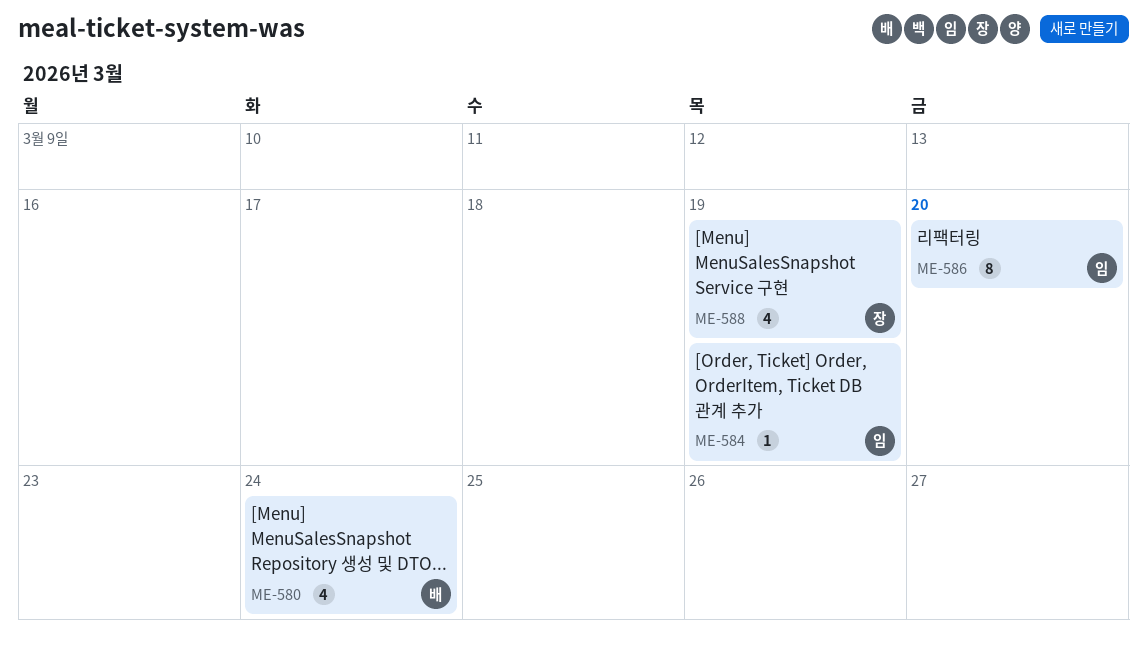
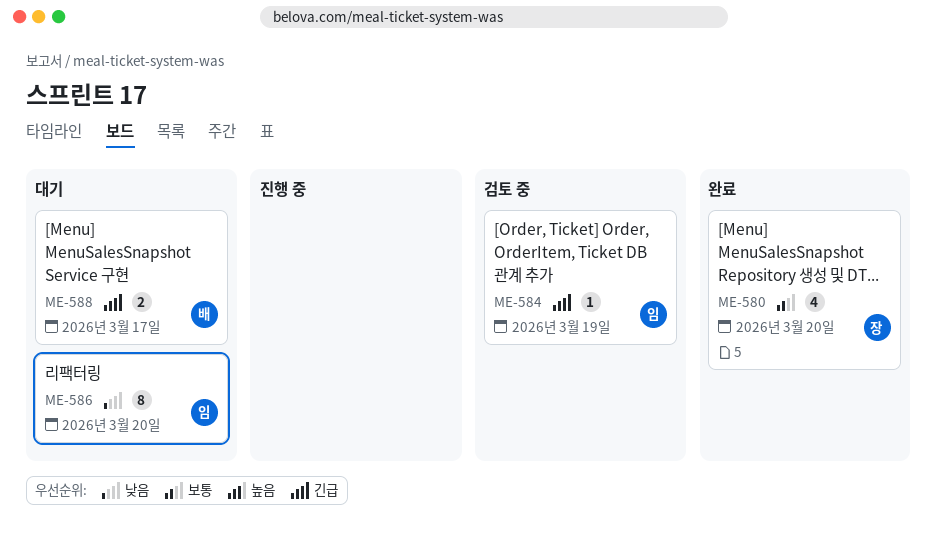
ME-580, owner: 배 -> 장
ME-580, due: Mar 24 -> Mar 20
ME-588, owner: 장 -> 배
ME-588, estimate: 4 -> 2
ME-588, due: Mar 19 -> Mar 17

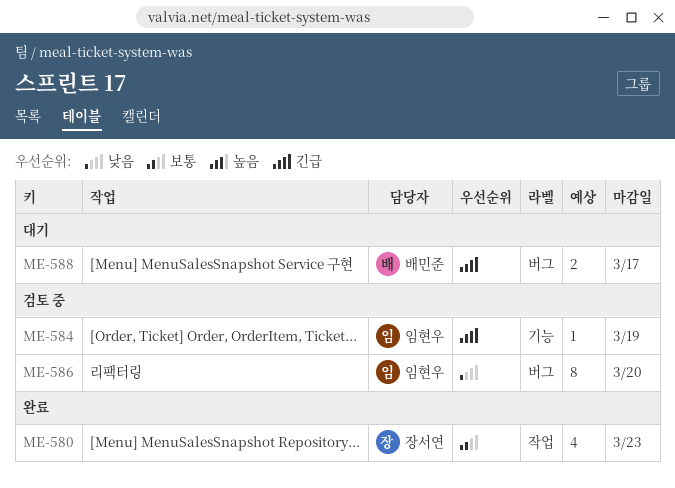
ME-580, due: Mar 20 -> Mar 23
ME-586, status: 대기 -> 검토 중

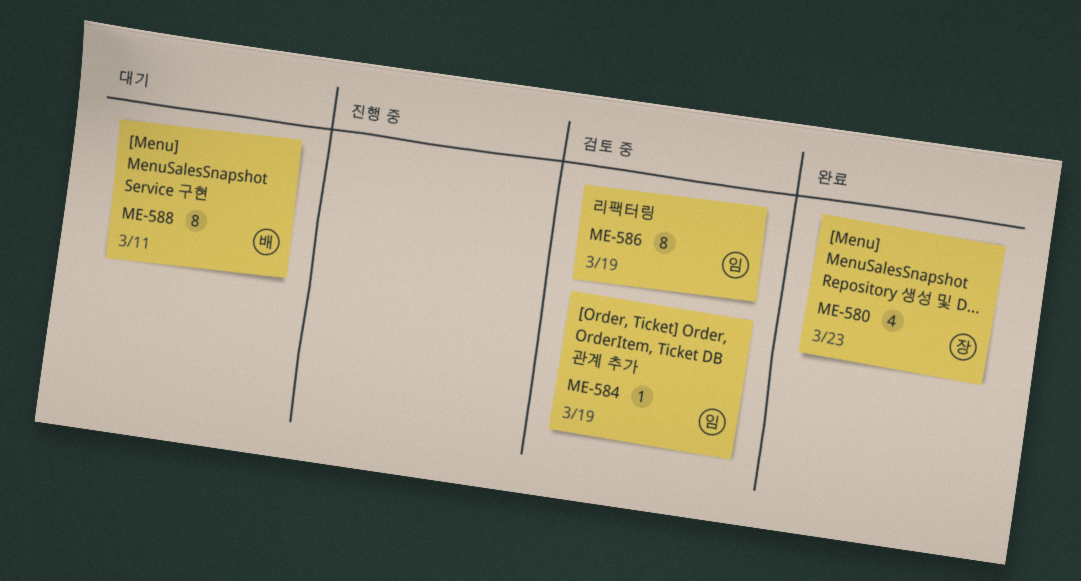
ME-586, due: Mar 20 -> Mar 19
ME-588, estimate: 2 -> 8
ME-588, due: Mar 17 -> Mar 11

